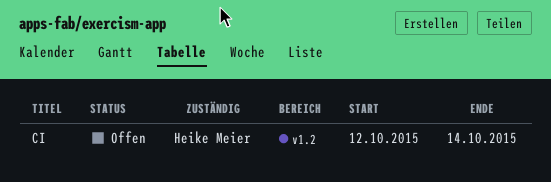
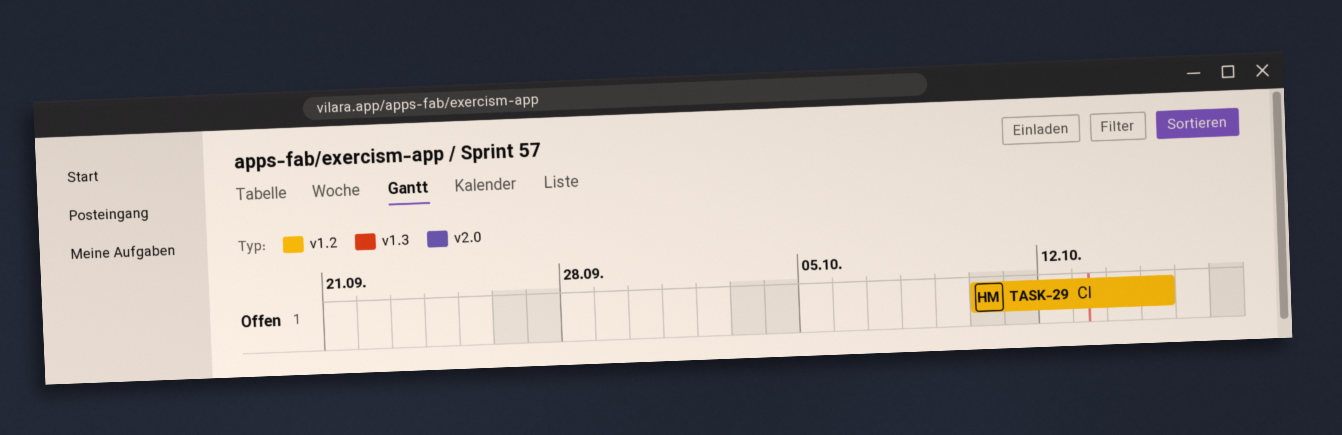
CI, start: Oct 12 -> Oct 10
CI, due: Oct 14 -> Oct 15

